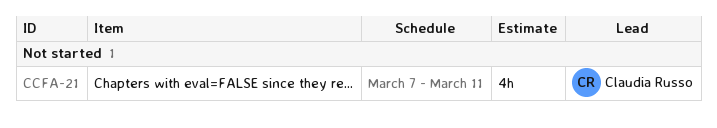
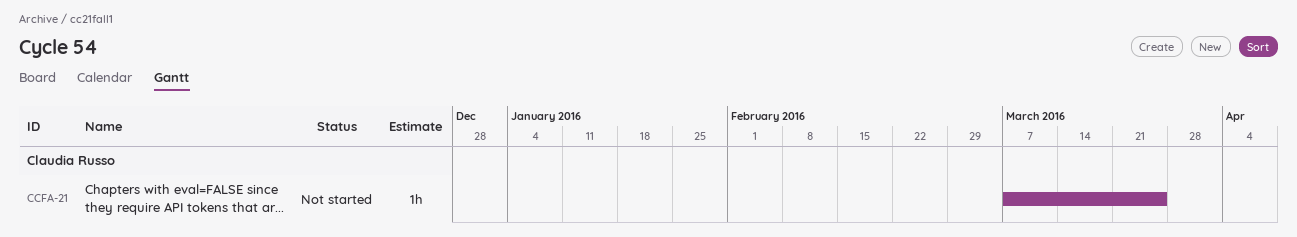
CCFA-21, estimate: 4h -> 1h
CCFA-21, due: Mar 11 -> Mar 25

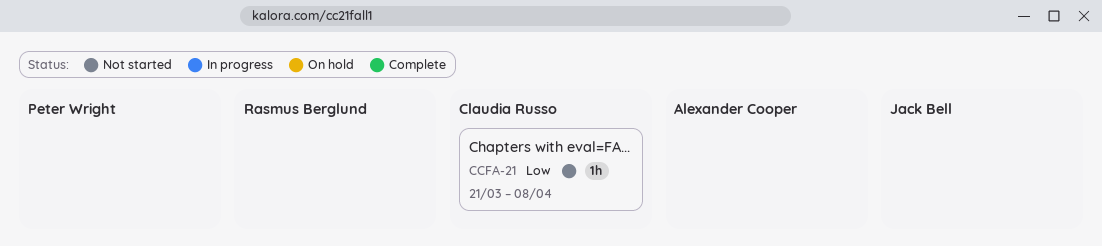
CCFA-21, start: Mar 7 -> Mar 21
CCFA-21, due: Mar 25 -> Apr 8

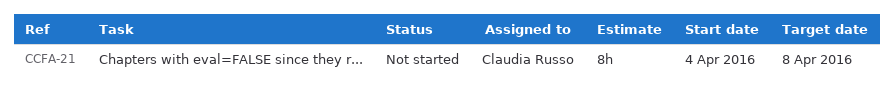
CCFA-21, estimate: 1h -> 8h
CCFA-21, start: Mar 21 -> Apr 4

